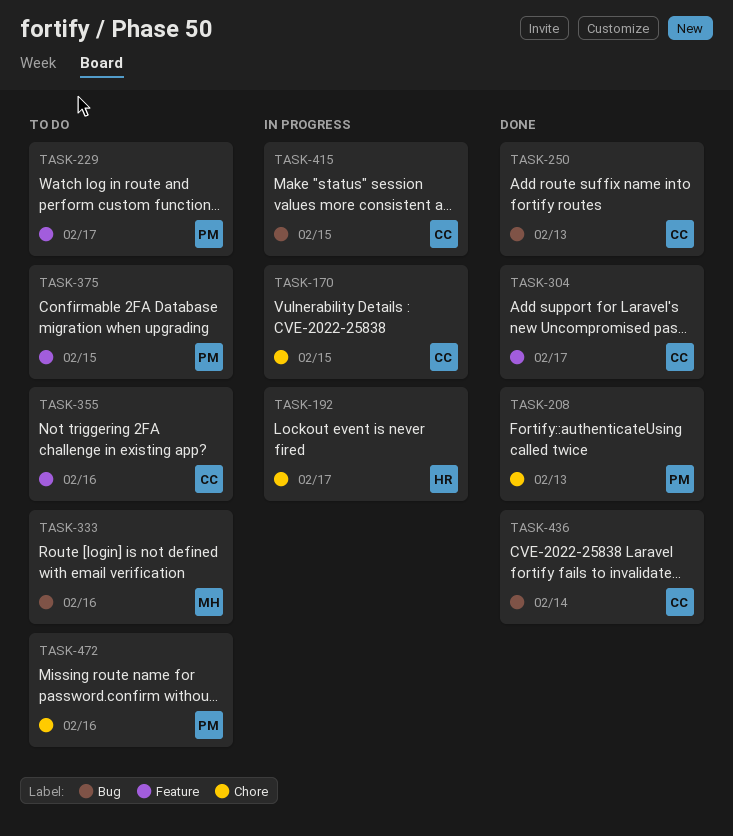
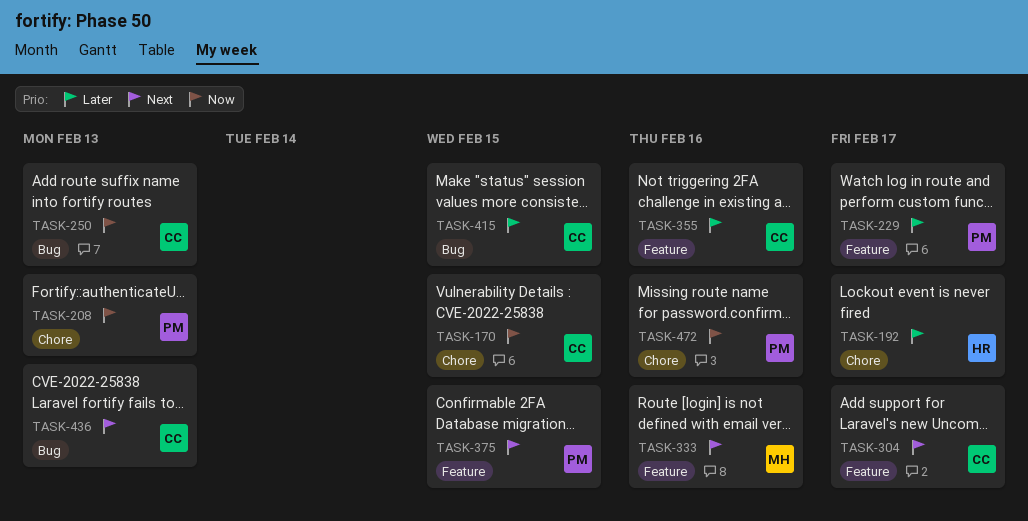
TASK-333, label: Bug -> Feature
TASK-436, due: Feb 14 -> Feb 13

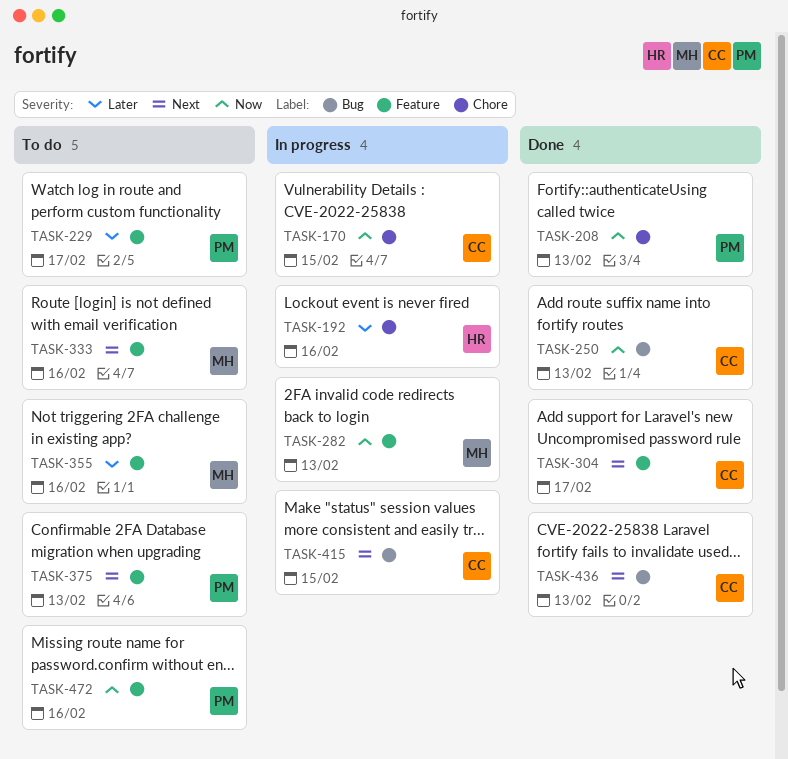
TASK-192, due: Feb 17 -> Feb 16
TASK-282: none -> present
TASK-355, owner: CC -> MH
TASK-375, due: Feb 15 -> Feb 13
TASK-415, priority: Later -> Next
TASK-472, label: Chore -> Feature

